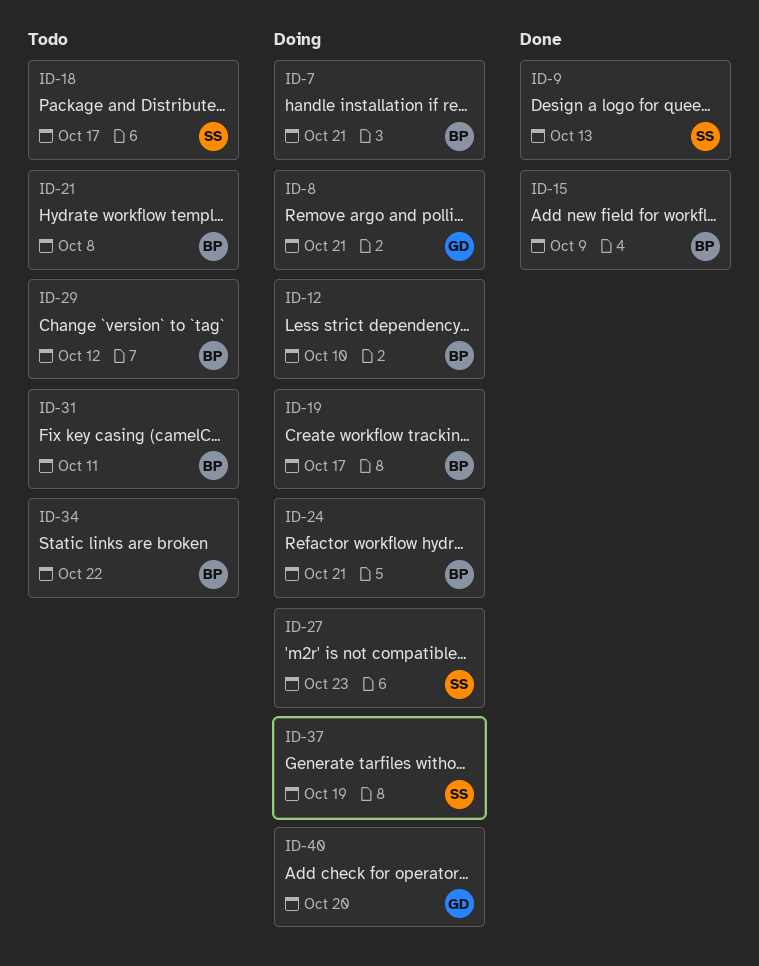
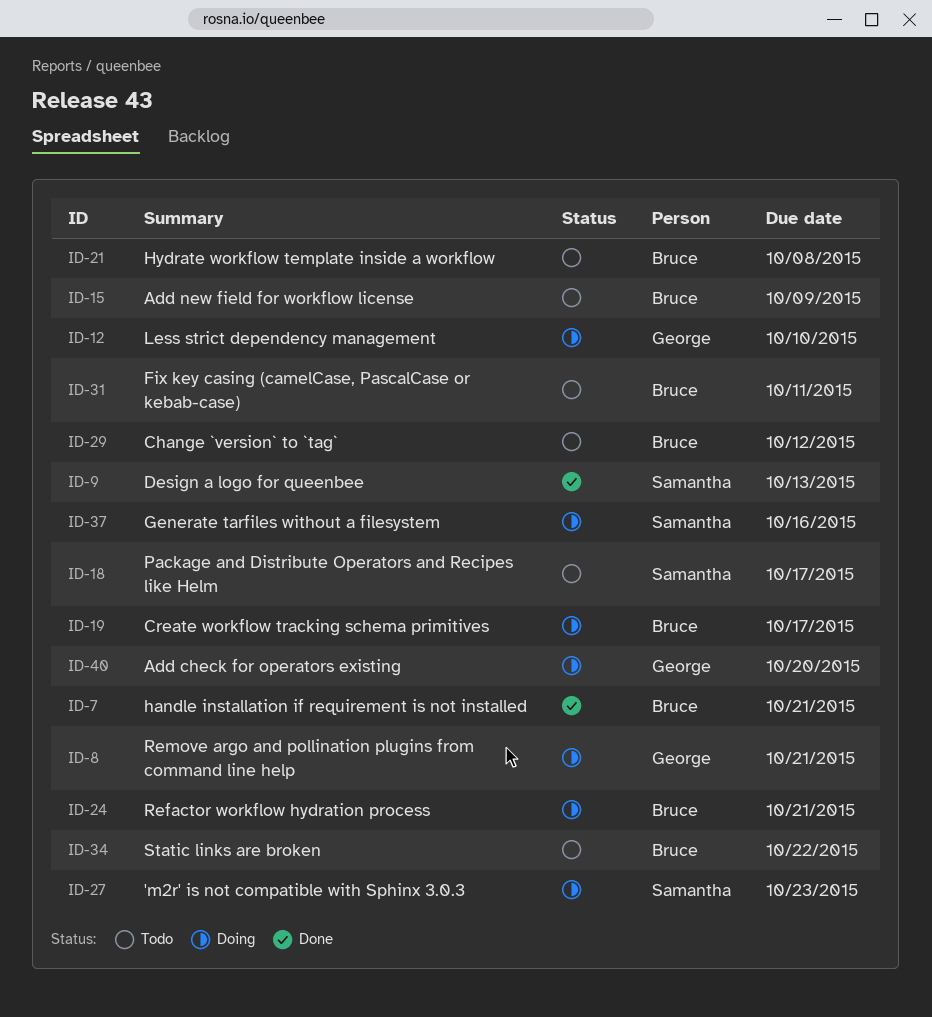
ID-7, status: Doing -> Done
ID-12, owner: Bruce -> George
ID-15, status: Done -> Todo
ID-37, due: Oct 19 -> Oct 16

